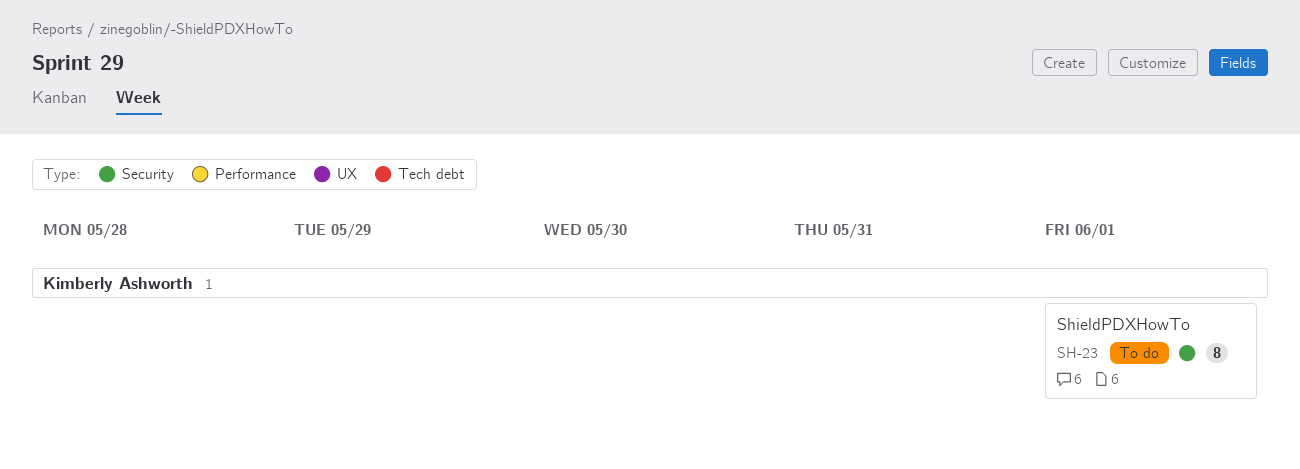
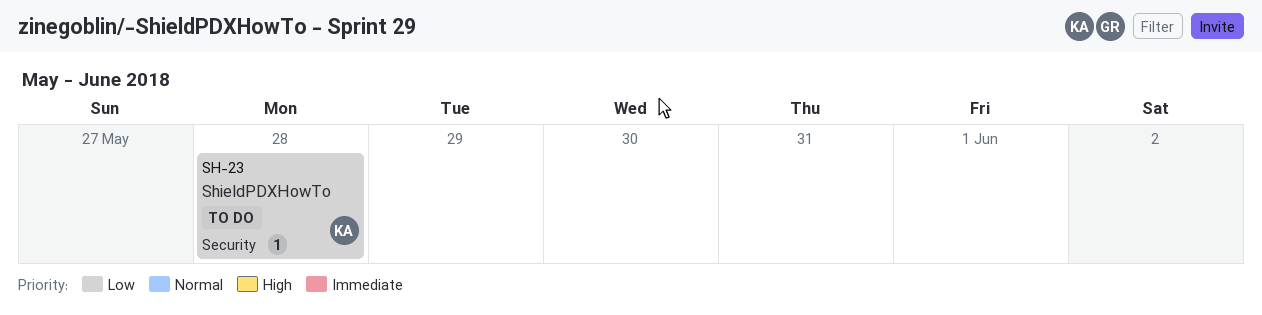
SH-23, estimate: 8 -> 1
SH-23, due: Jun 1 -> May 28

